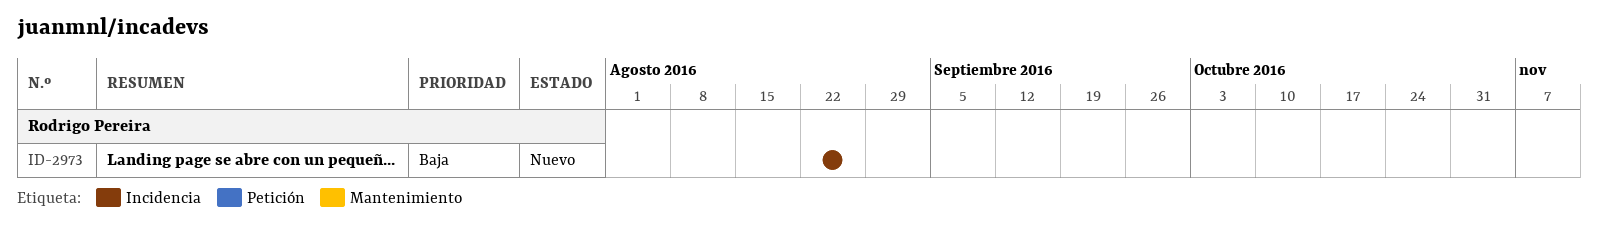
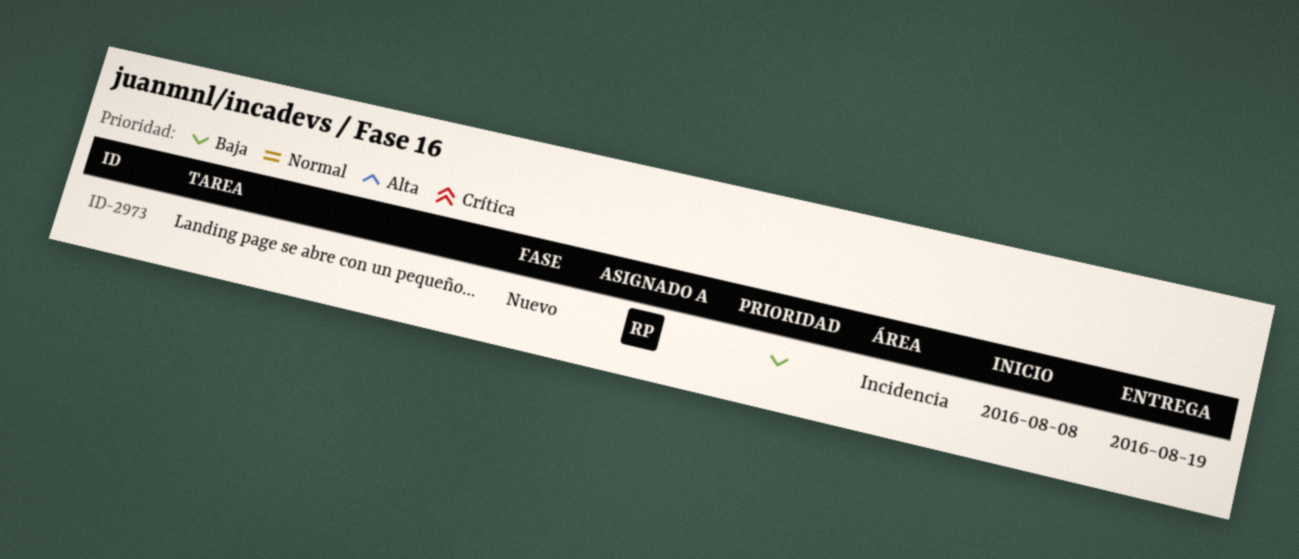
ID-2973, start: Aug 22 -> Aug 8
ID-2973, due: Aug 26 -> Aug 19

